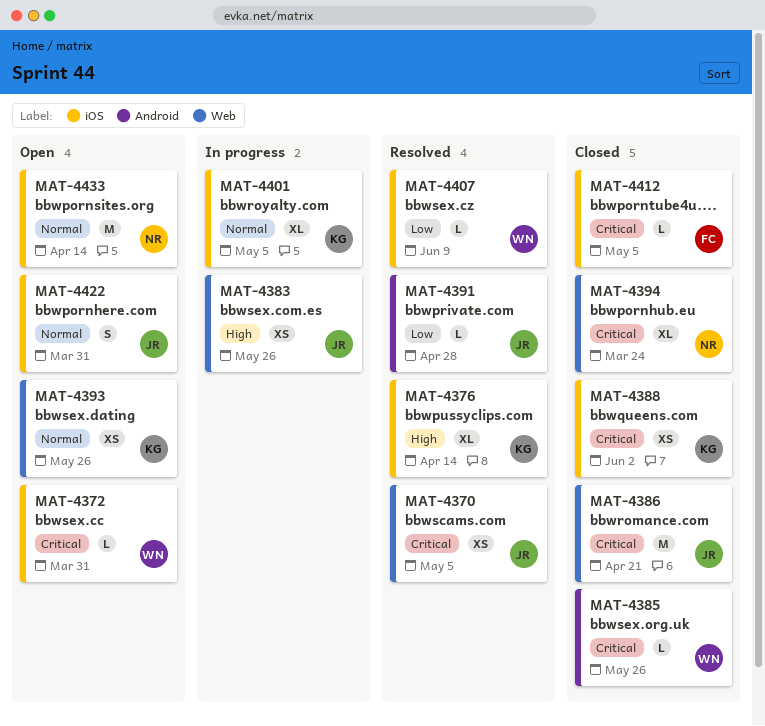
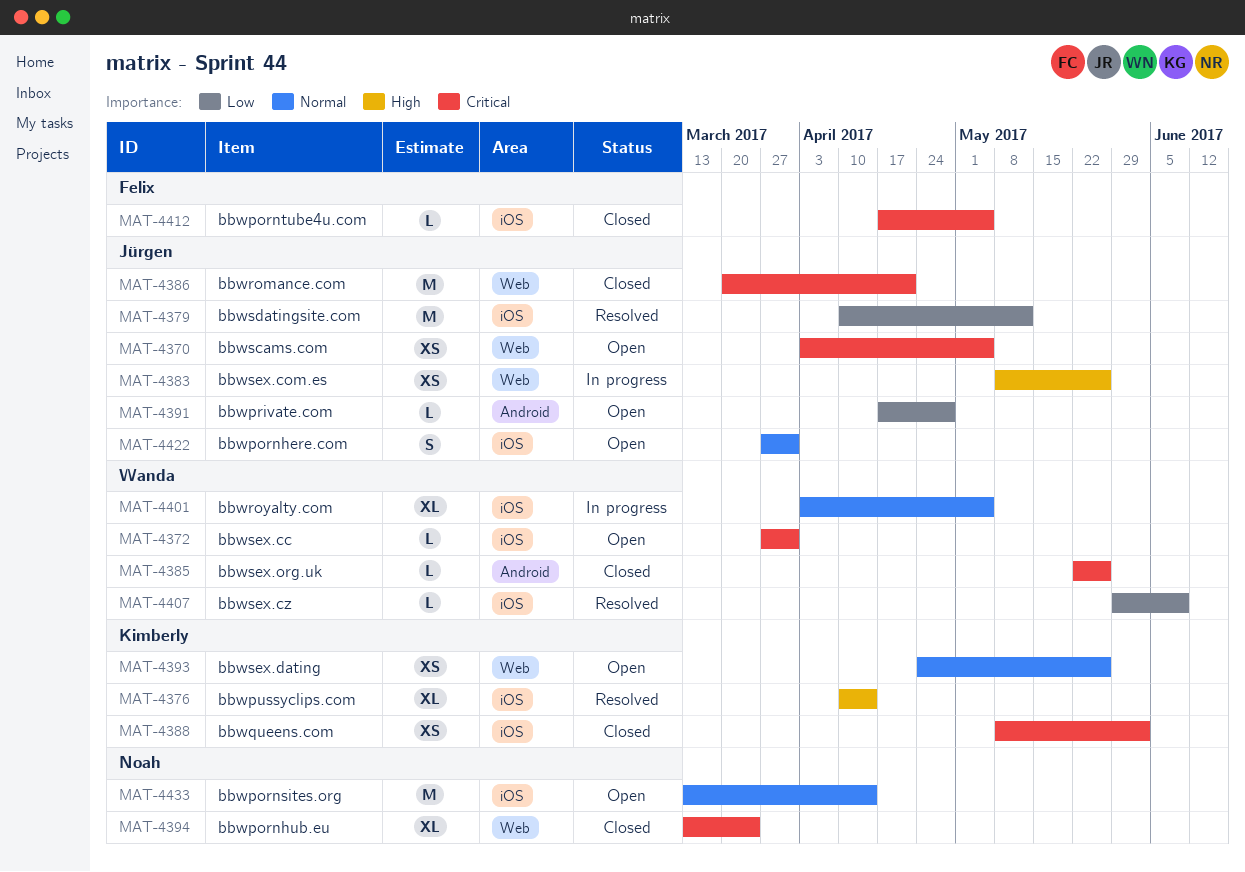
MAT-4370, status: Resolved -> Open
MAT-4379: none -> present
MAT-4391, status: Resolved -> Open
MAT-4401, owner: Kimberly -> Wanda

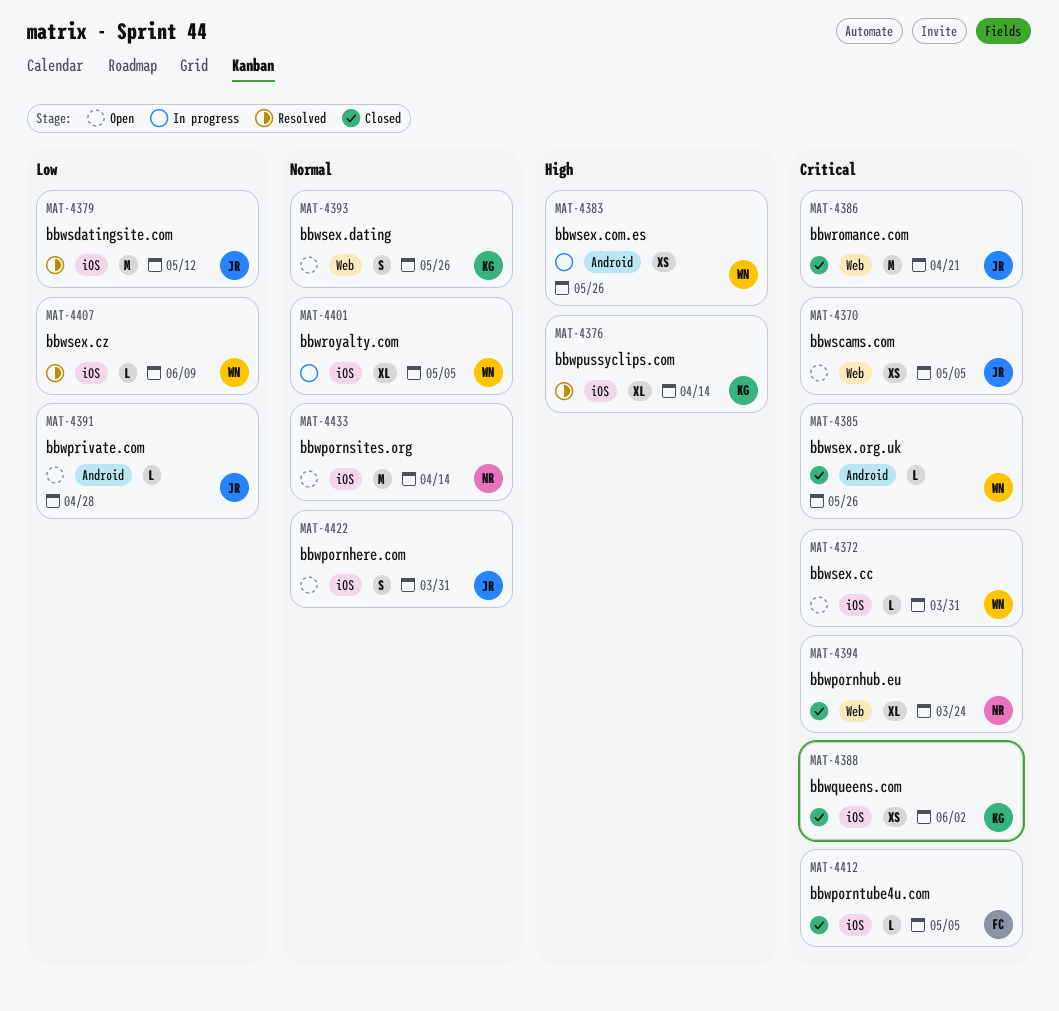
MAT-4383, owner: Jürgen -> Wanda
MAT-4383, label: Web -> Android
MAT-4393, estimate: XS -> S

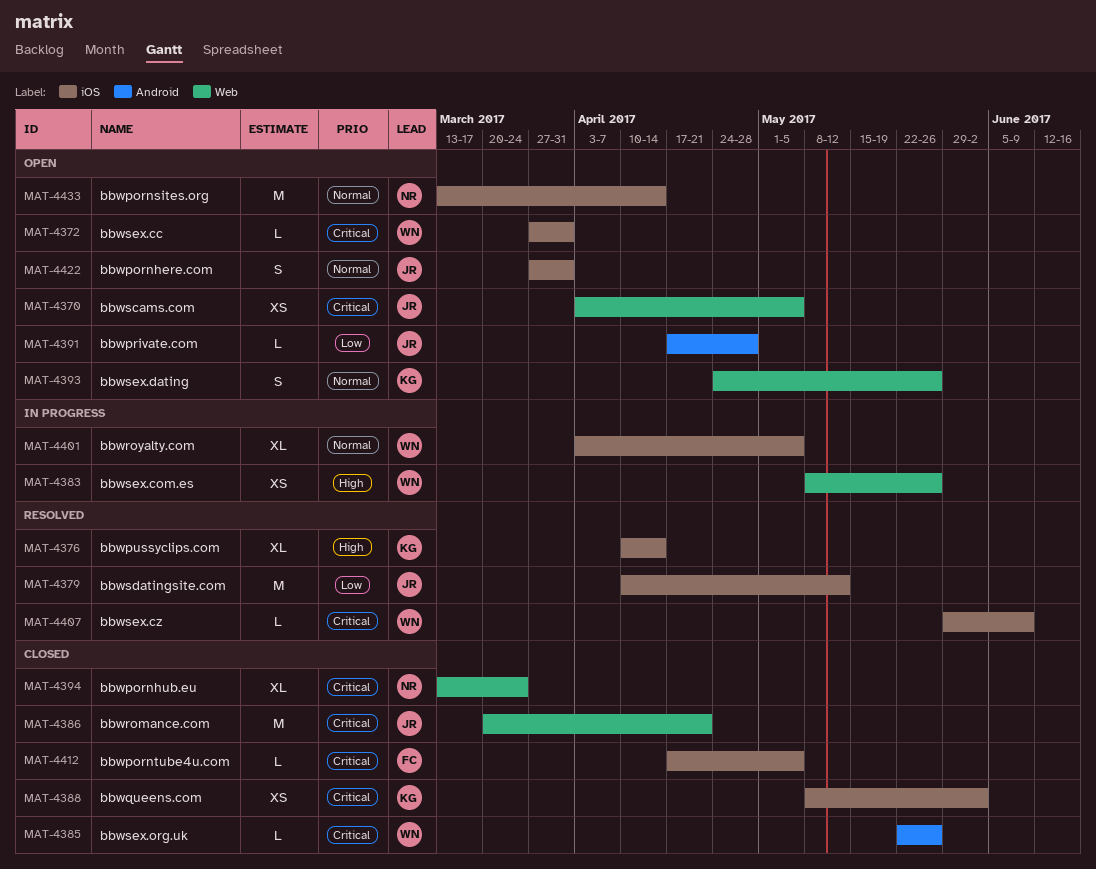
MAT-4383, label: Android -> Web
MAT-4407, priority: Low -> Critical

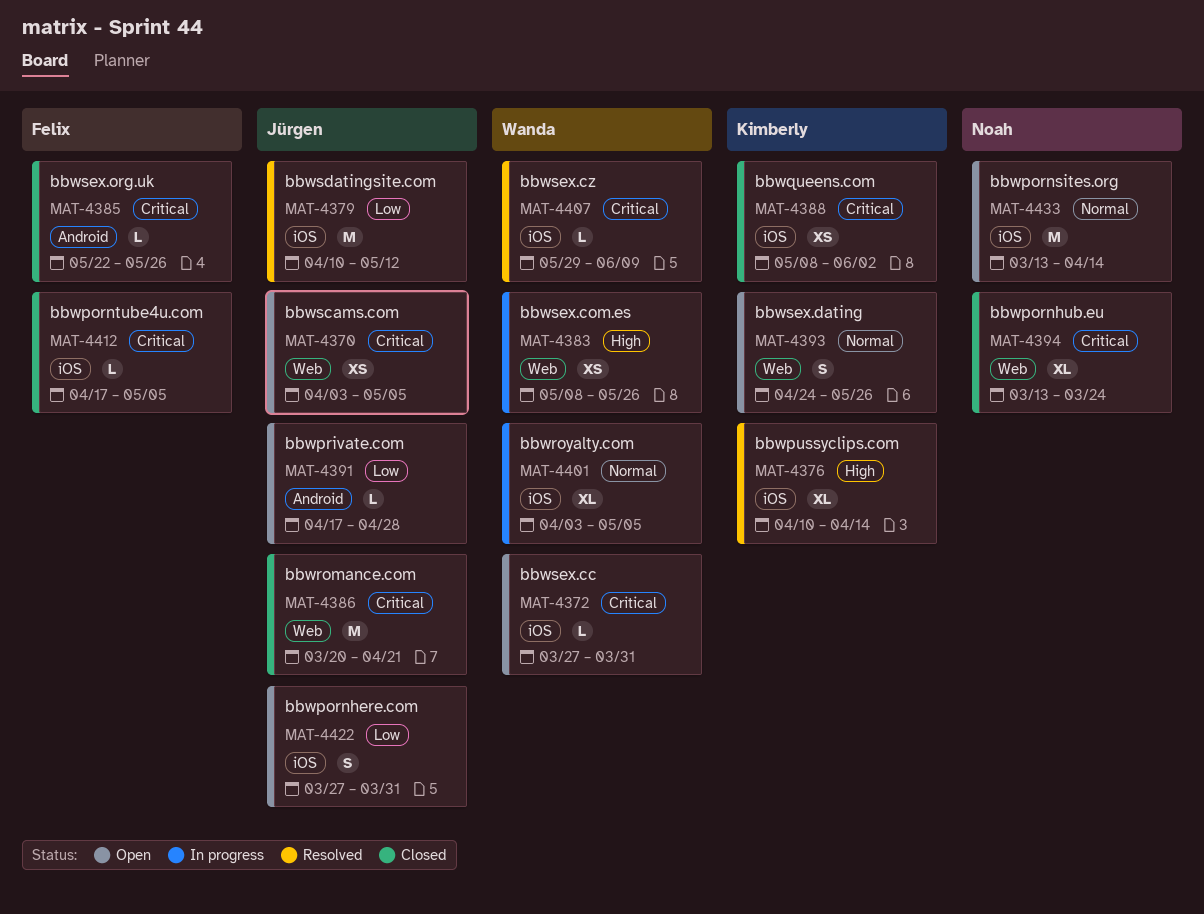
MAT-4385, owner: Wanda -> Felix
MAT-4422, priority: Normal -> Low

